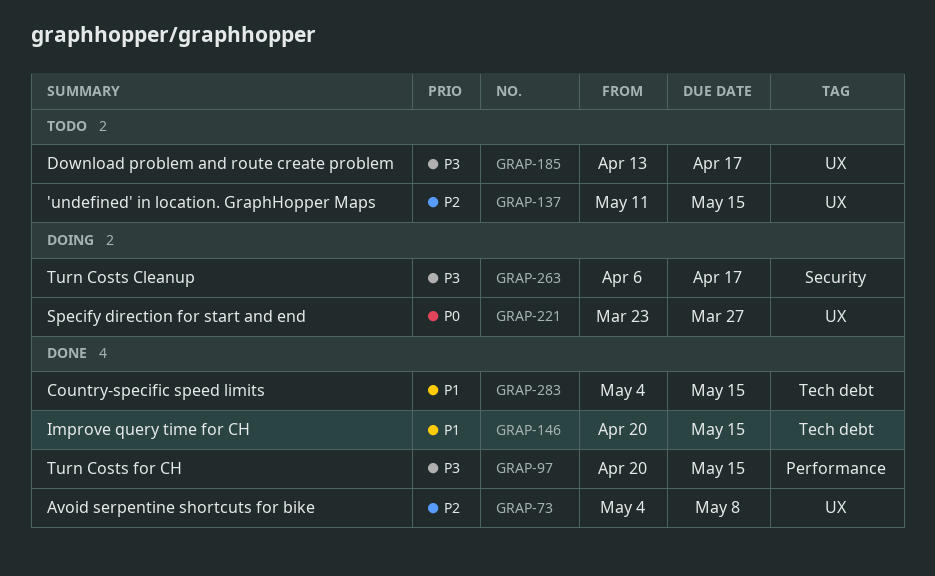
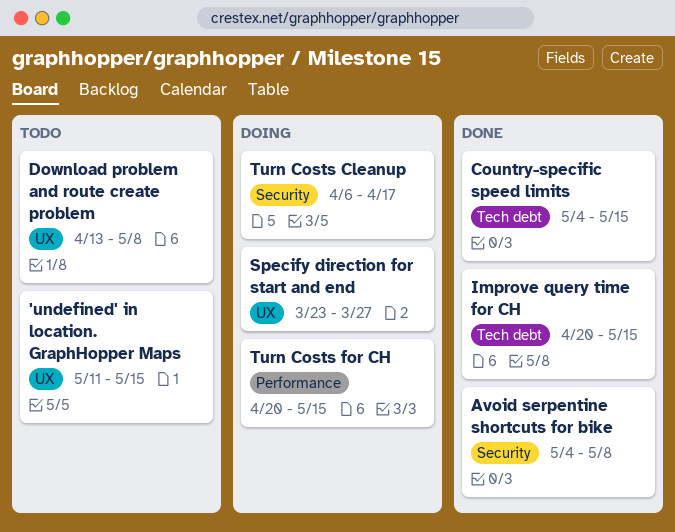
Avoid serpentine shortcuts for bike, label: UX -> Security
Download problem and route create problem, due: Apr 17 -> May 8
Turn Costs for CH, status: Done -> Doing

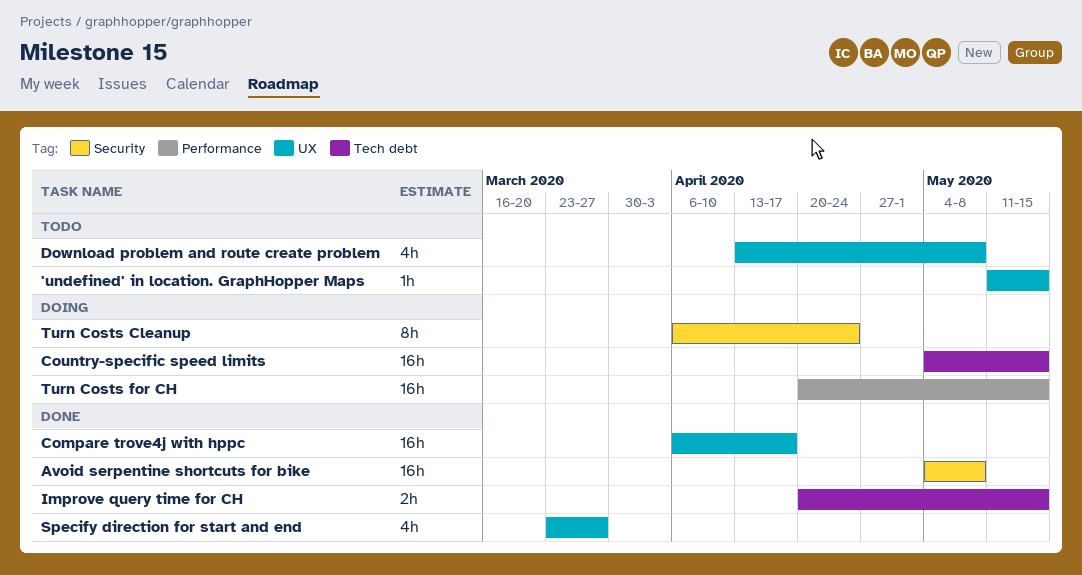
Compare trove4j with hppc: none -> present
Country-specific speed limits, status: Done -> Doing
Specify direction for start and end, status: Doing -> Done
Turn Costs Cleanup, due: Apr 17 -> Apr 24

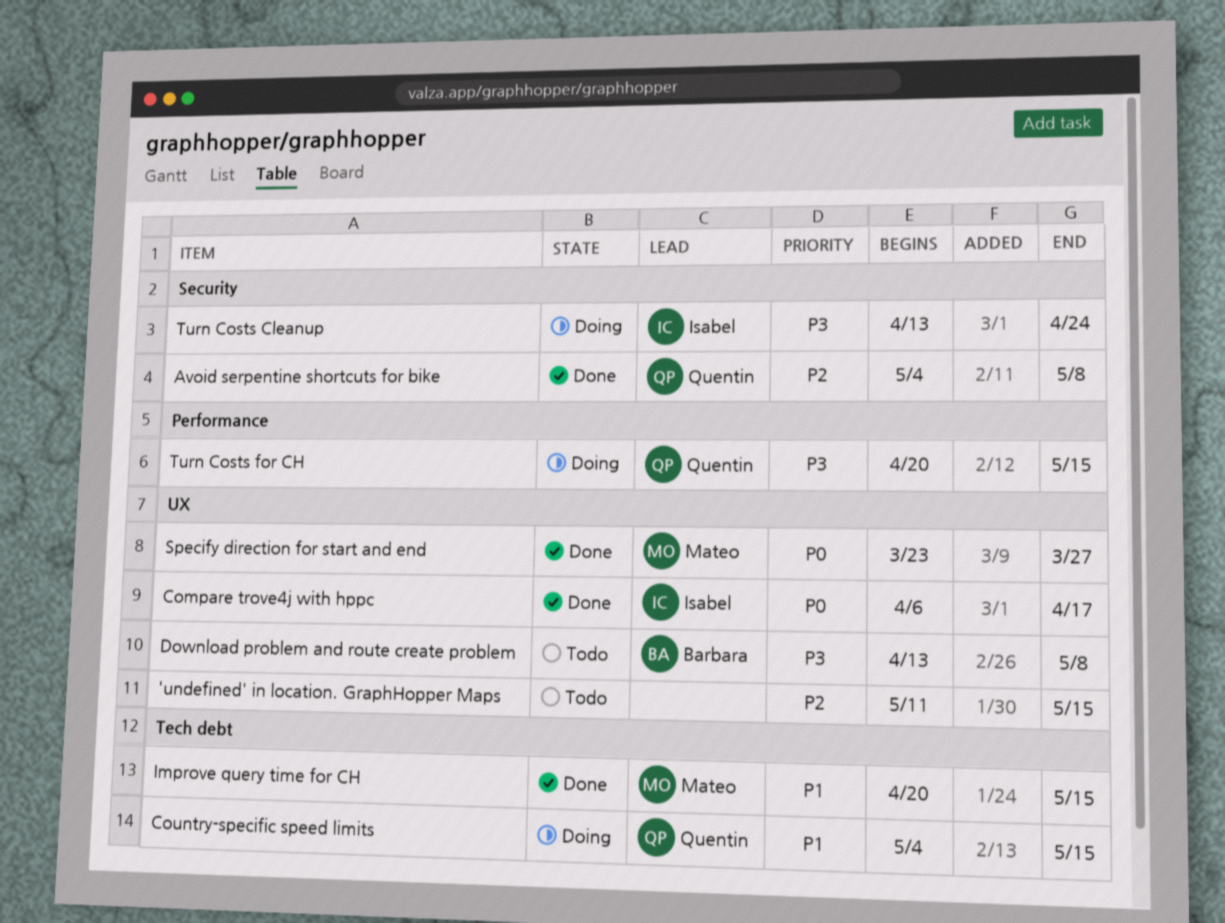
Turn Costs Cleanup, start: Apr 6 -> Apr 13

